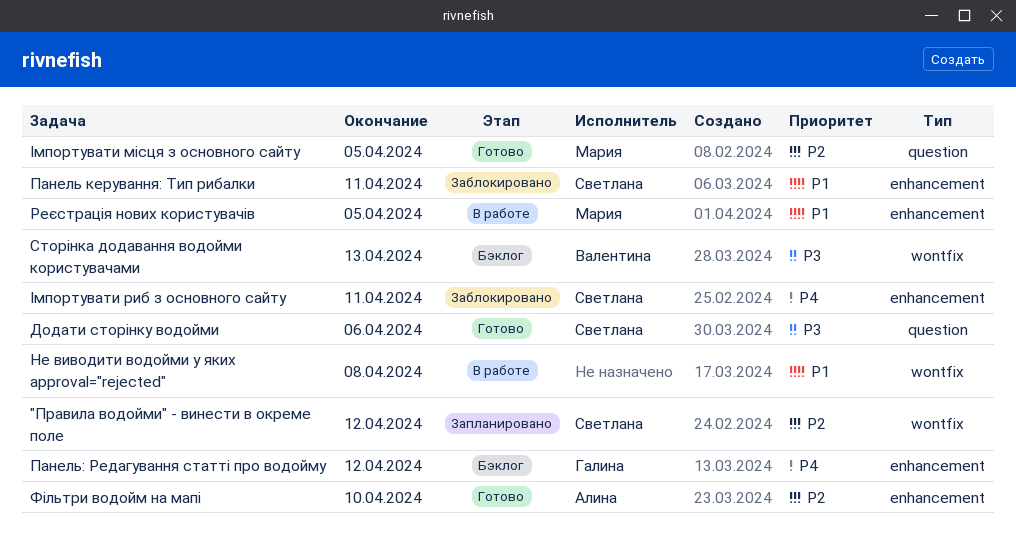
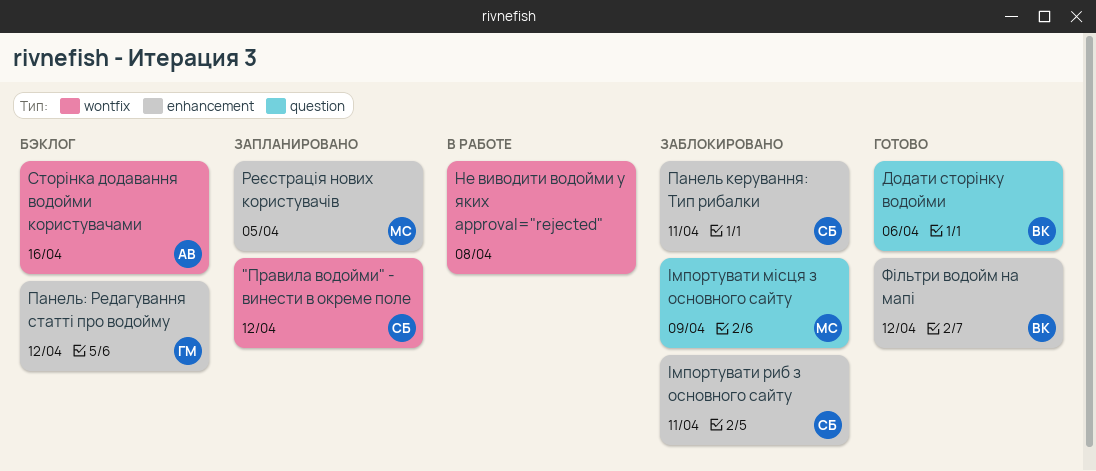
Додати сторінку водойми, owner: Светлана -> Валентина
Реєстрація нових користувачів, status: В работе -> Запланировано
Сторінка додавання водойми користувачами, owner: Валентина -> Алина
Сторінка додавання водойми користувачами, due: Apr 13 -> Apr 16
Фільтри водойм на мапі, owner: Алина -> Валентина
Фільтри водойм на мапі, due: Apr 10 -> Apr 12
Імпортувати місця з основного сайту, status: Готово -> Заблокировано
Імпортувати місця з основного сайту, due: Apr 5 -> Apr 9

